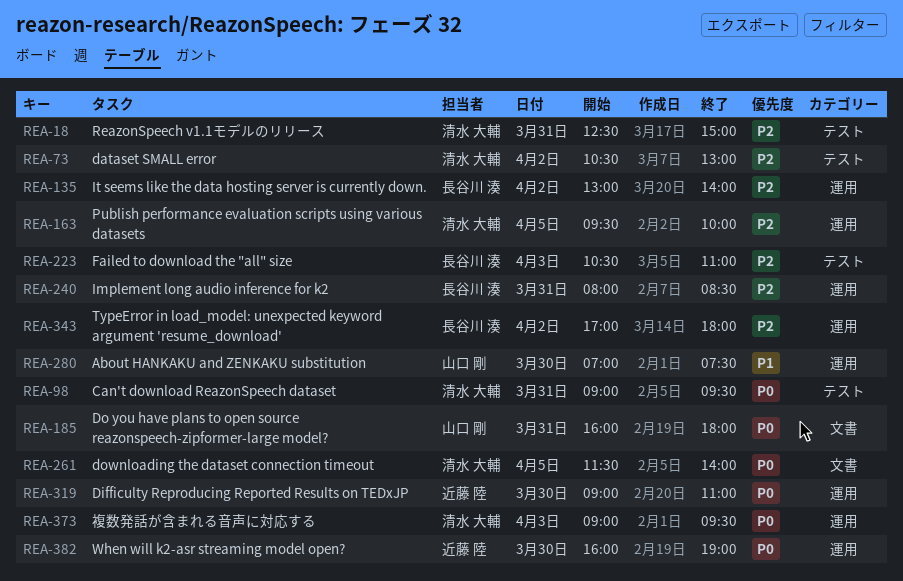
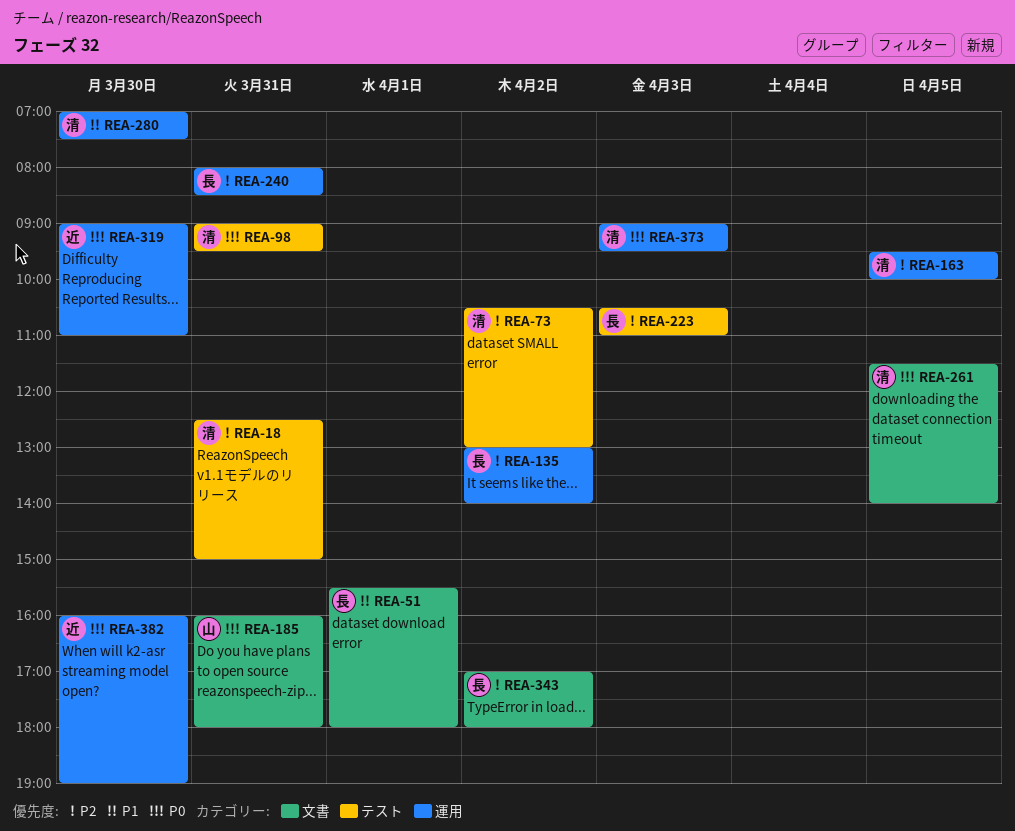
REA-51: none -> present
REA-280, owner: 山口 剛 -> 清水 大輔
REA-343, label: 運用 -> 文書

